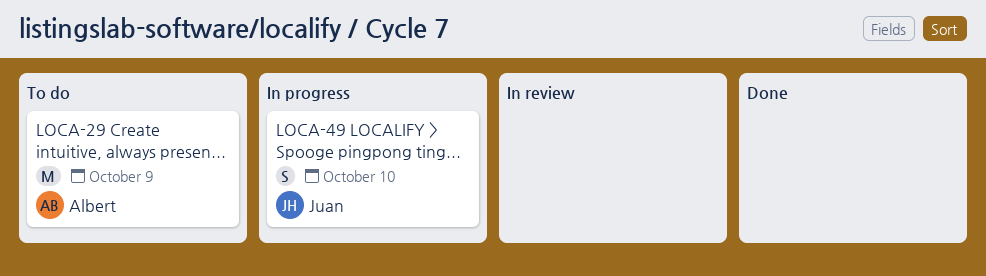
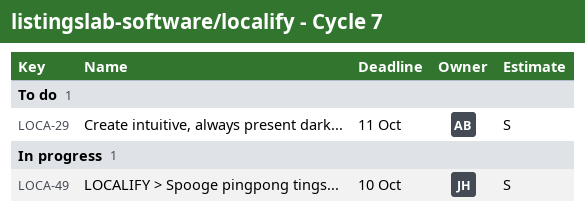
LOCA-29, estimate: M -> S
LOCA-29, due: Oct 9 -> Oct 11

